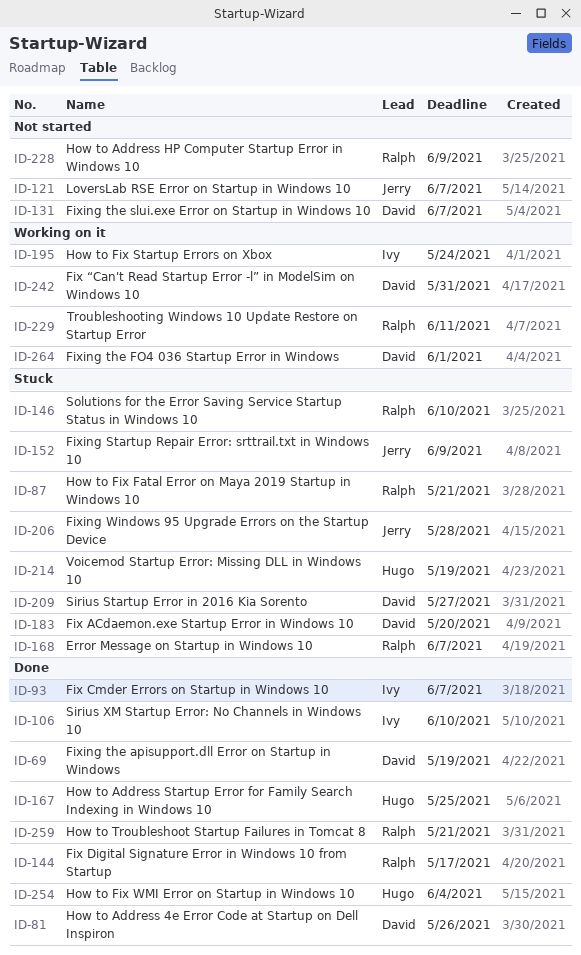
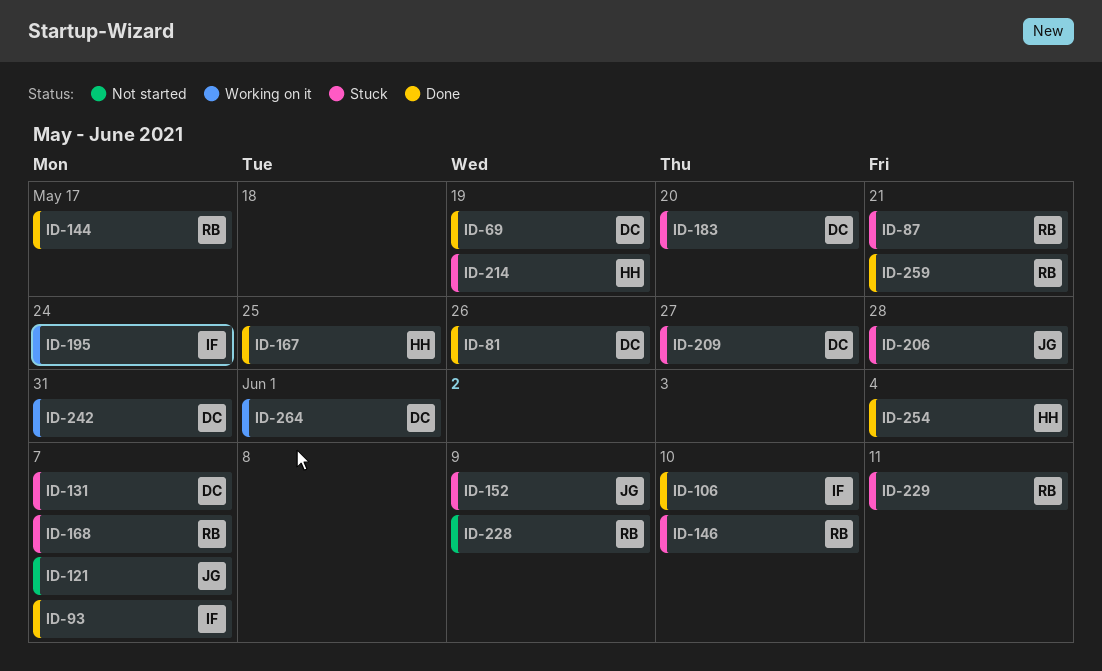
ID-131, status: Not started -> Stuck
ID-229, status: Working on it -> Stuck

